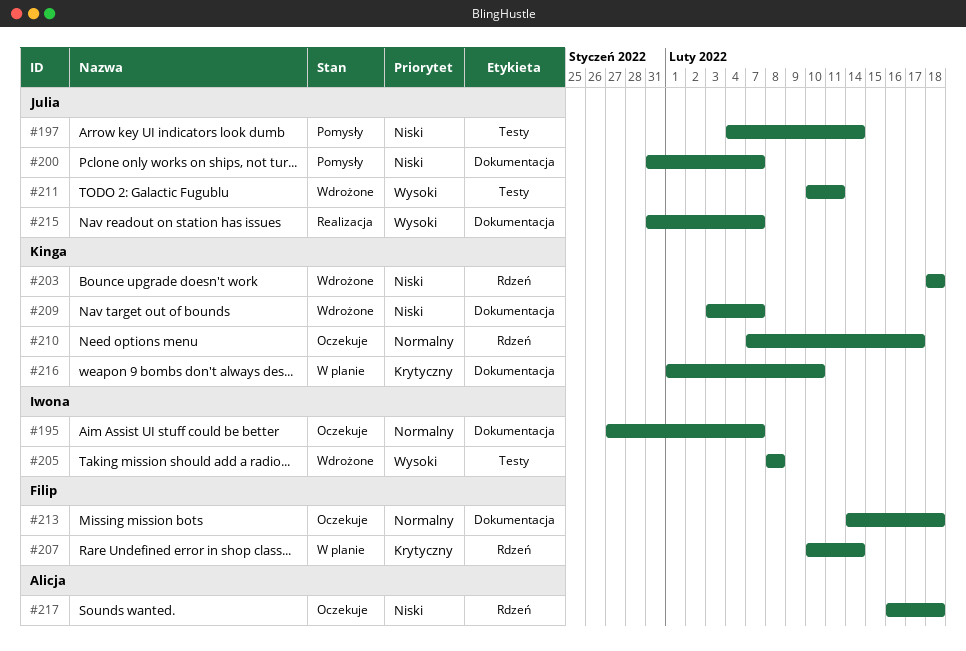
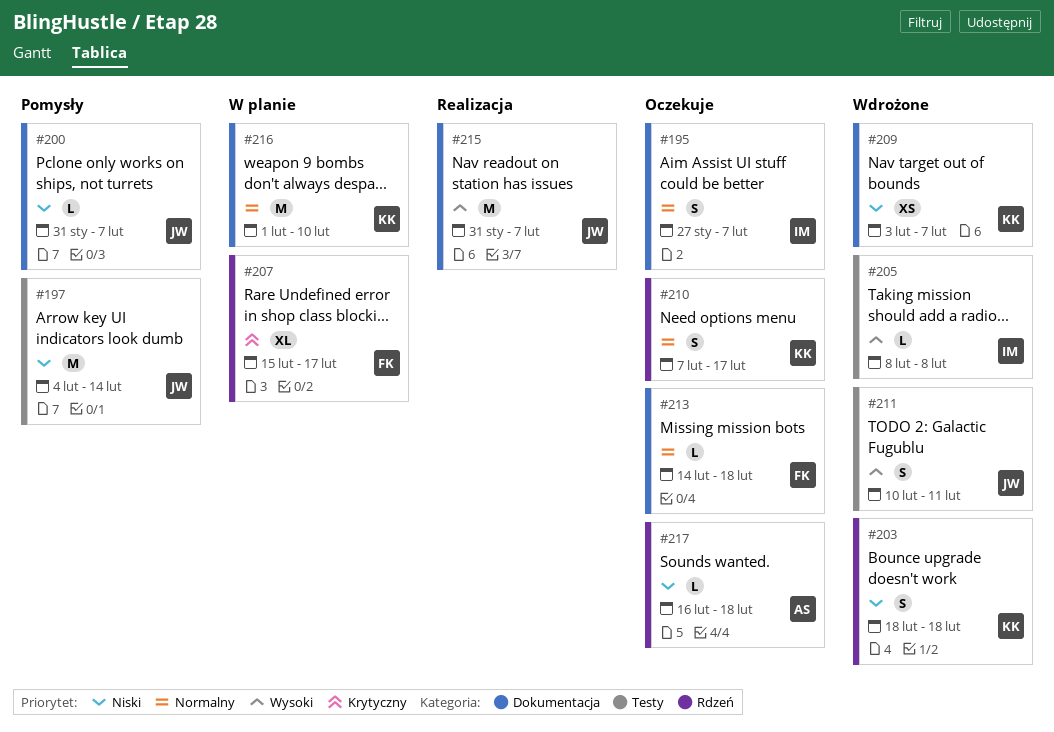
#207, start: Feb 10 -> Feb 15
#207, due: Feb 14 -> Feb 17
#216, priority: Krytyczny -> Normalny

